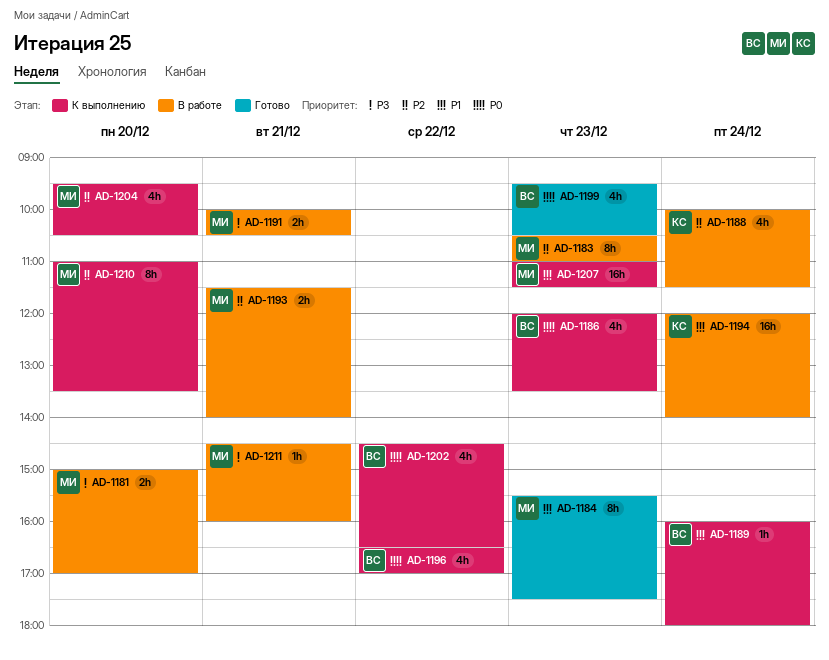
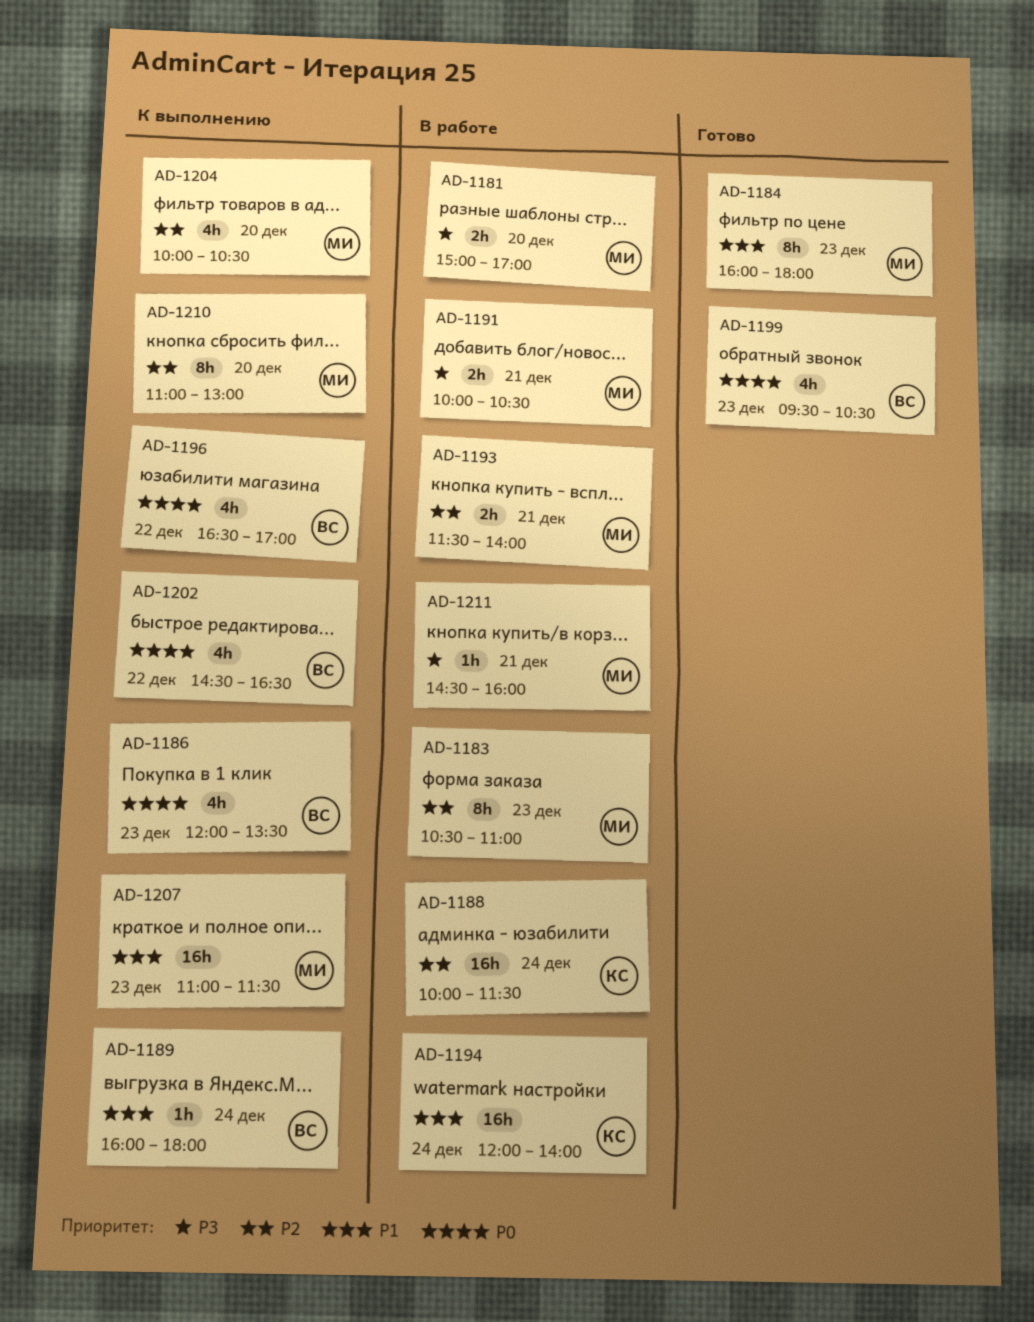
AD-1184, begins: 15:30 -> 16:00
AD-1184, ends: 17:30 -> 18:00
AD-1188, estimate: 4h -> 16h
AD-1204, begins: 09:30 -> 10:00
AD-1210, ends: 13:30 -> 13:00

